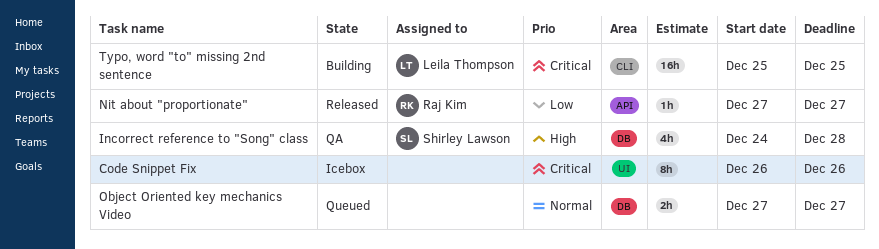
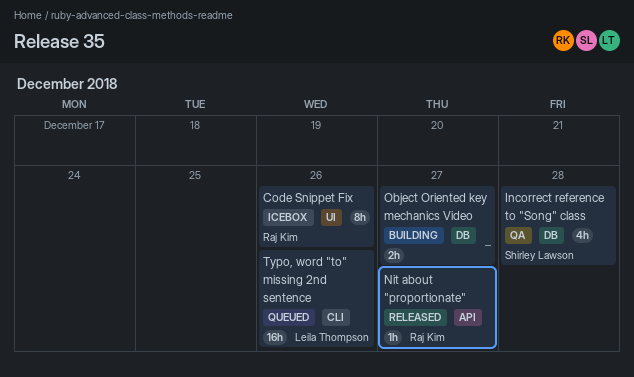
Code Snippet Fix, owner: none -> Raj Kim
Object Oriented key mechanics Video, status: Queued -> Building
Typo, word "to" missing 2nd sentence, status: Building -> Queued
Typo, word "to" missing 2nd sentence, due: Dec 25 -> Dec 26

